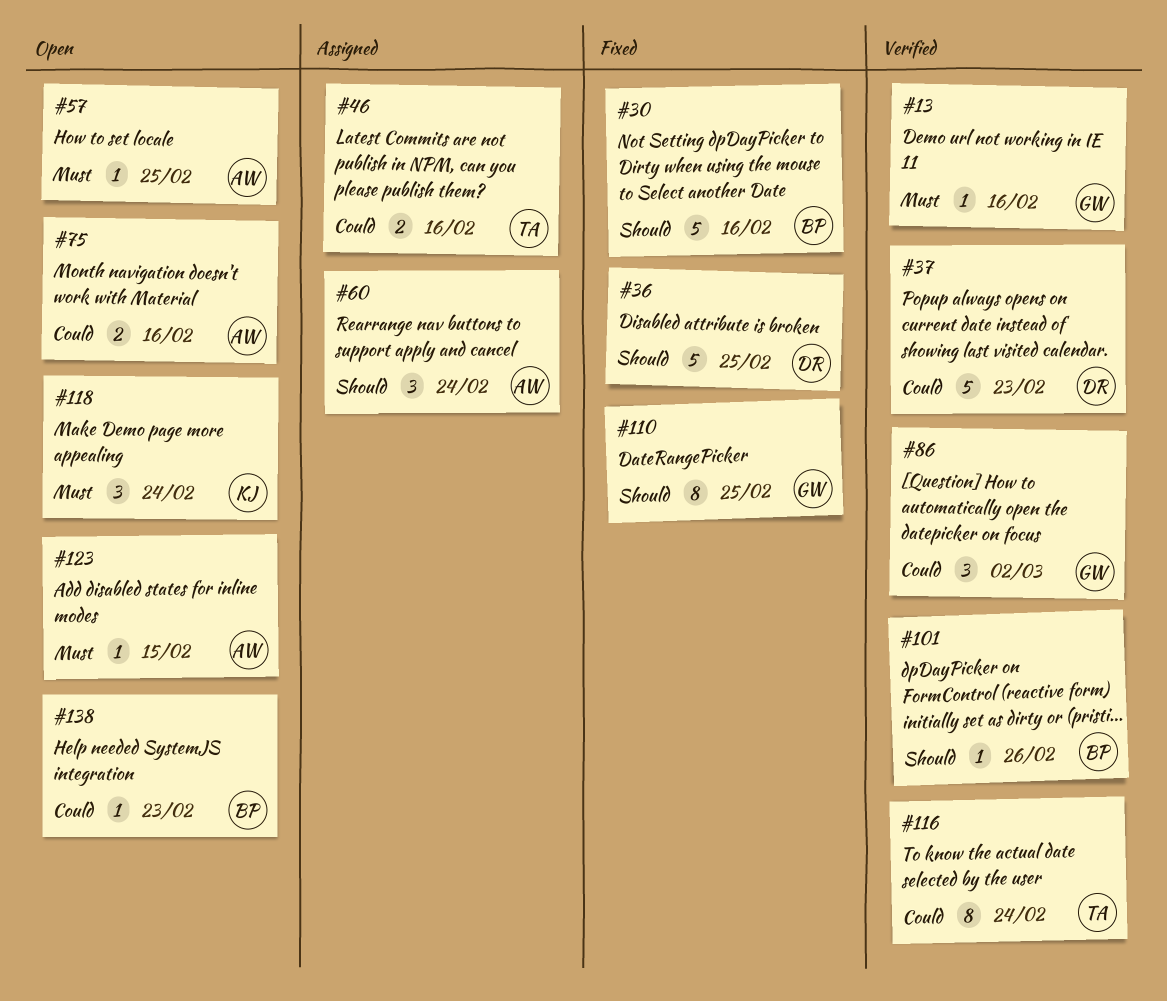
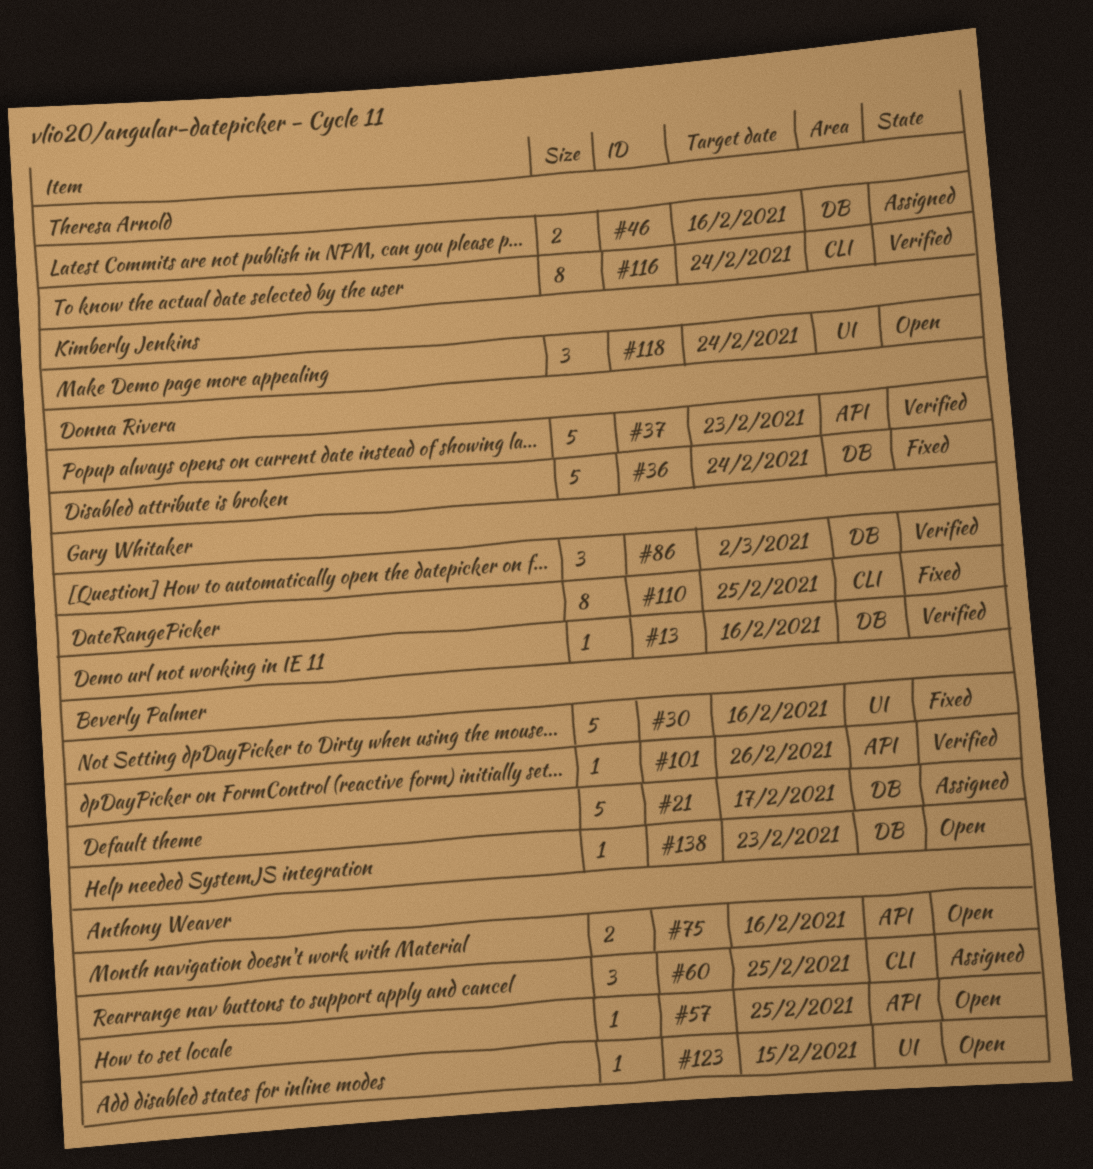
#21: none -> present
#36, due: Feb 25 -> Feb 24
#60, due: Feb 24 -> Feb 25

